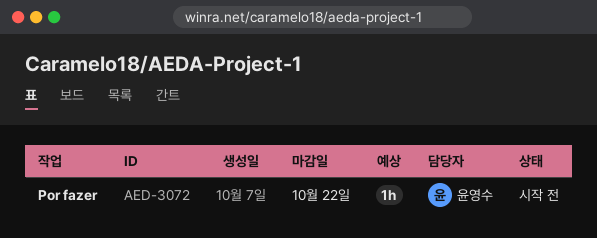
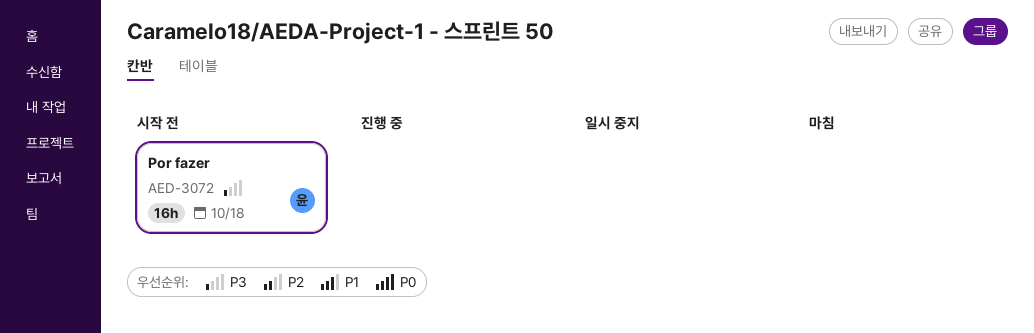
AED-3072, estimate: 1h -> 16h
AED-3072, due: Oct 22 -> Oct 18

